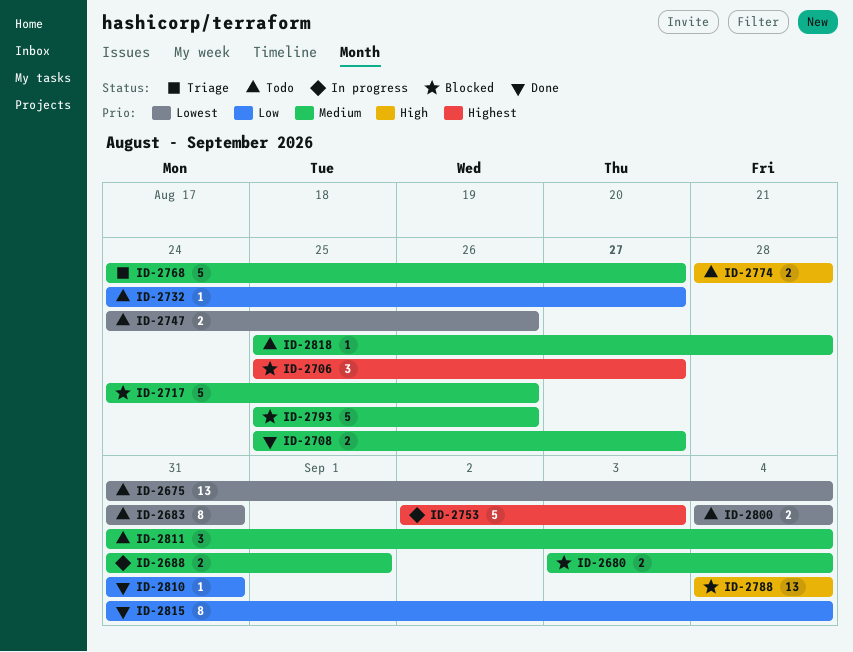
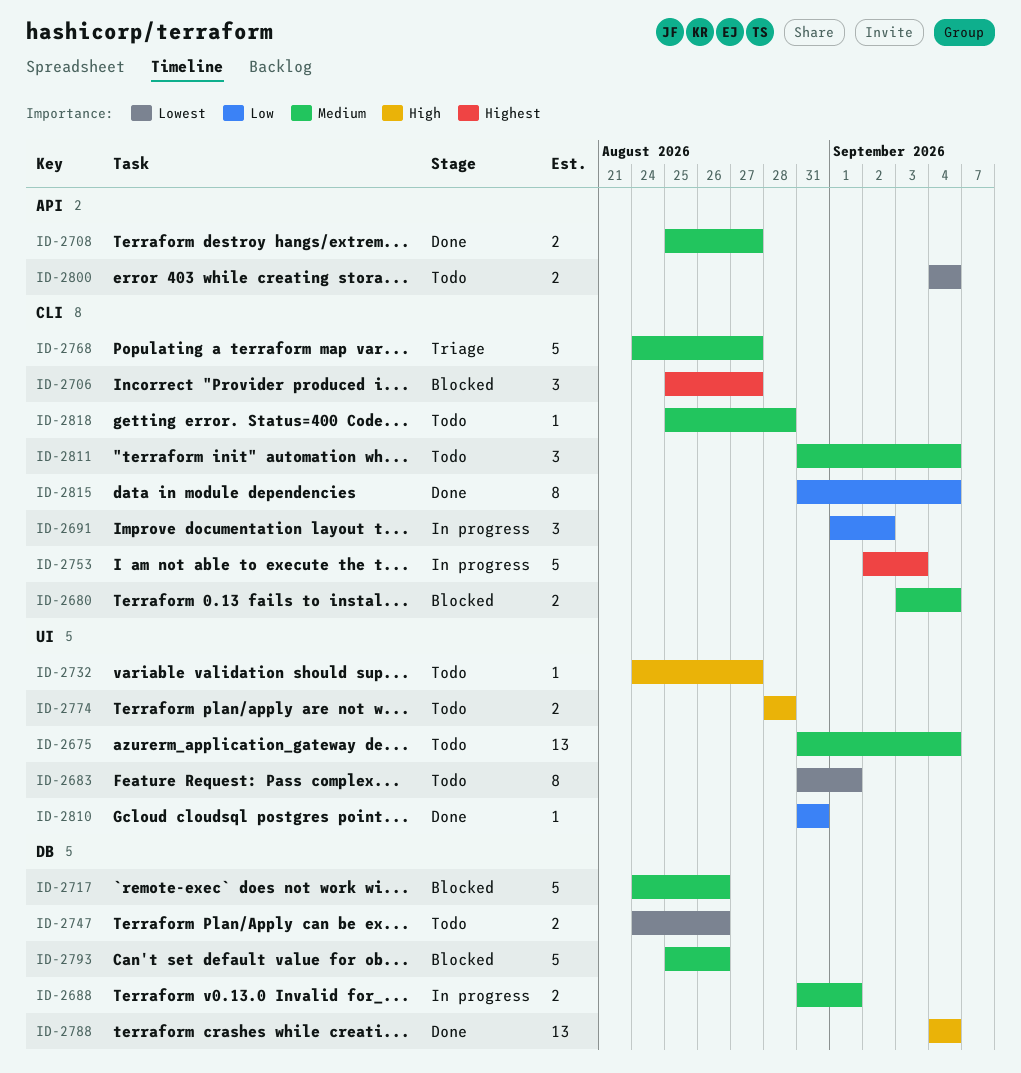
ID-2675, priority: Lowest -> Medium
ID-2683, due: Aug 31 -> Sep 1
ID-2691: none -> present
ID-2732, priority: Low -> High
ID-2788, status: Blocked -> Done

